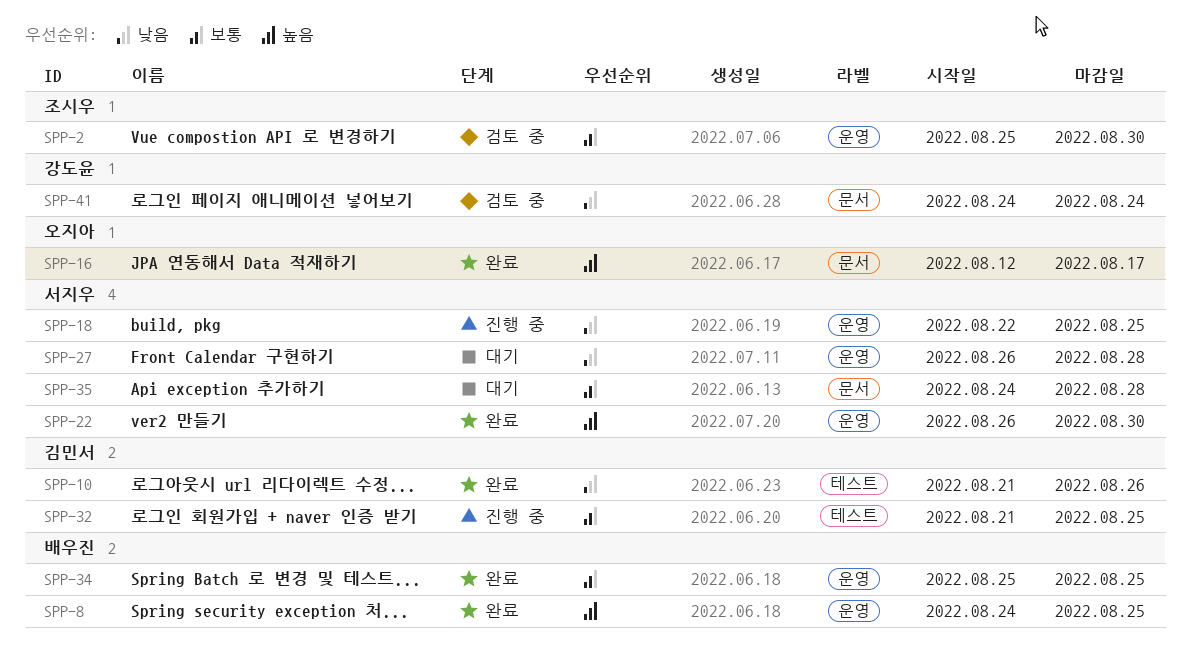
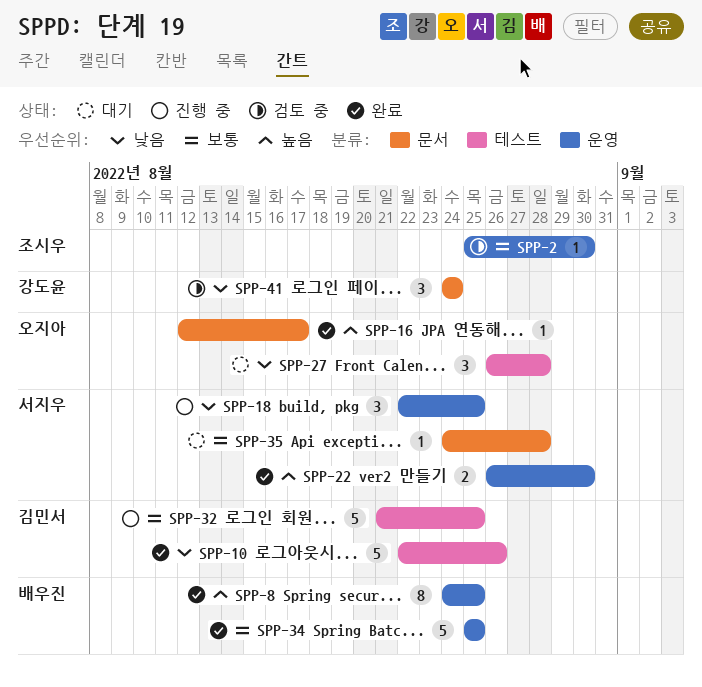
SPP-10, start: Aug 21 -> Aug 22
SPP-27, owner: 서지우 -> 오지아
SPP-27, label: 운영 -> 테스트

